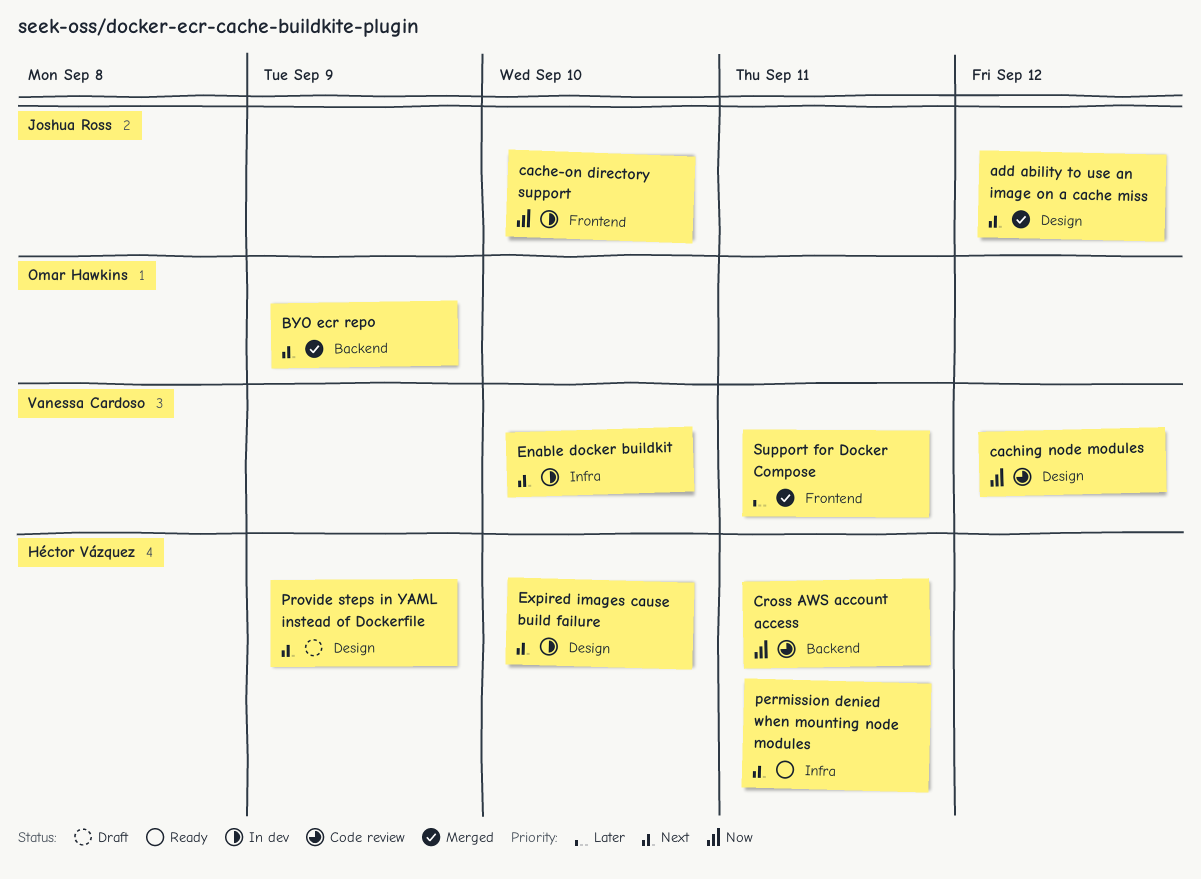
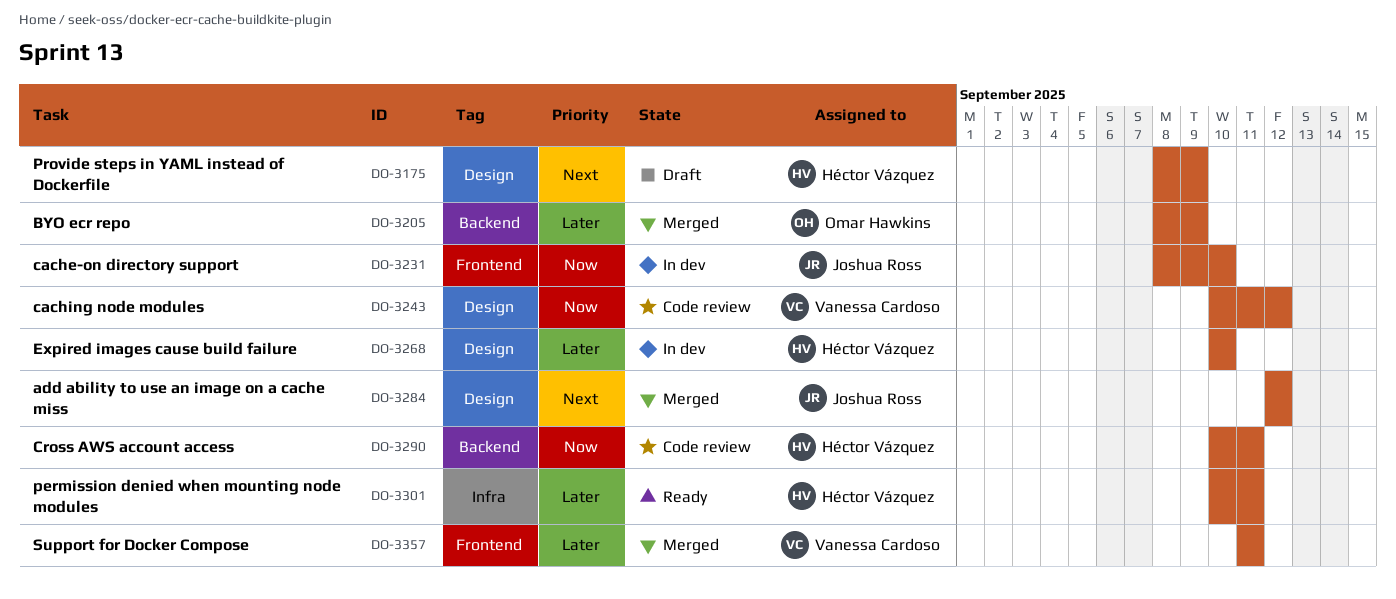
BYO ecr repo, priority: Next -> Later
Enable docker buildkit: present -> none
Expired images cause build failure, priority: Next -> Later
permission denied when mounting node modules, priority: Next -> Later

